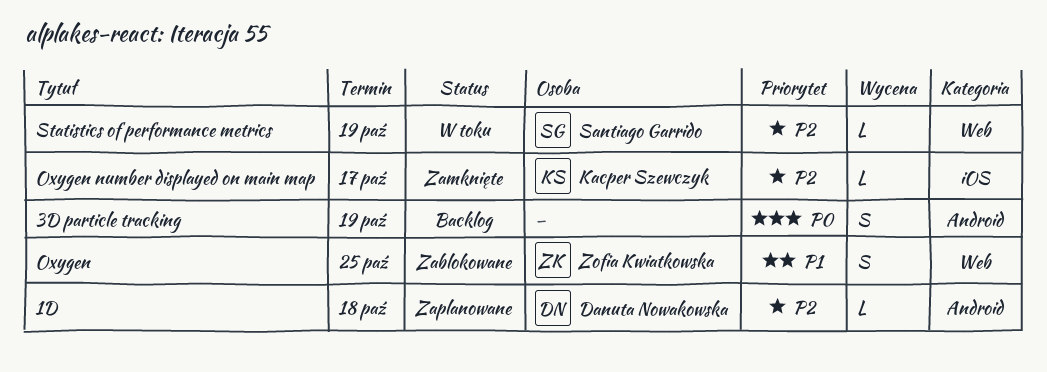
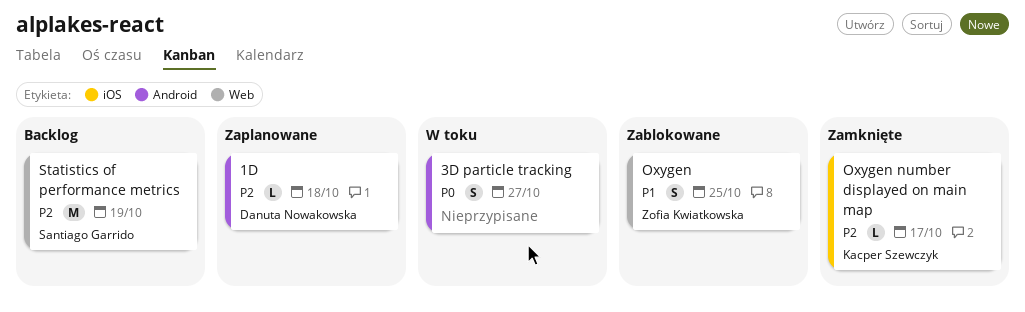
3D particle tracking, status: Backlog -> W toku
3D particle tracking, due: Oct 19 -> Oct 27
Statistics of performance metrics, status: W toku -> Backlog
Statistics of performance metrics, estimate: L -> M

